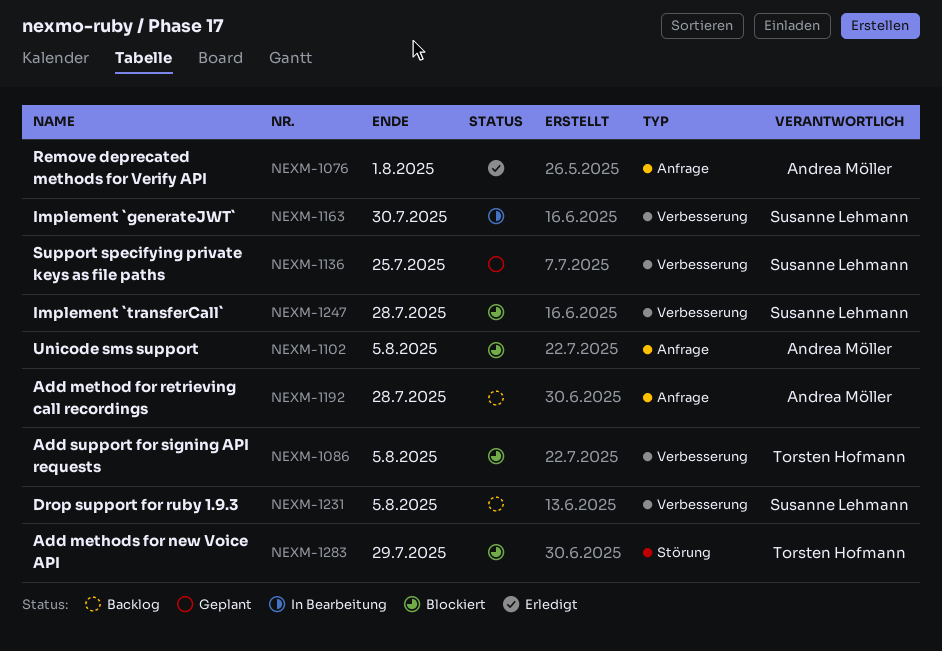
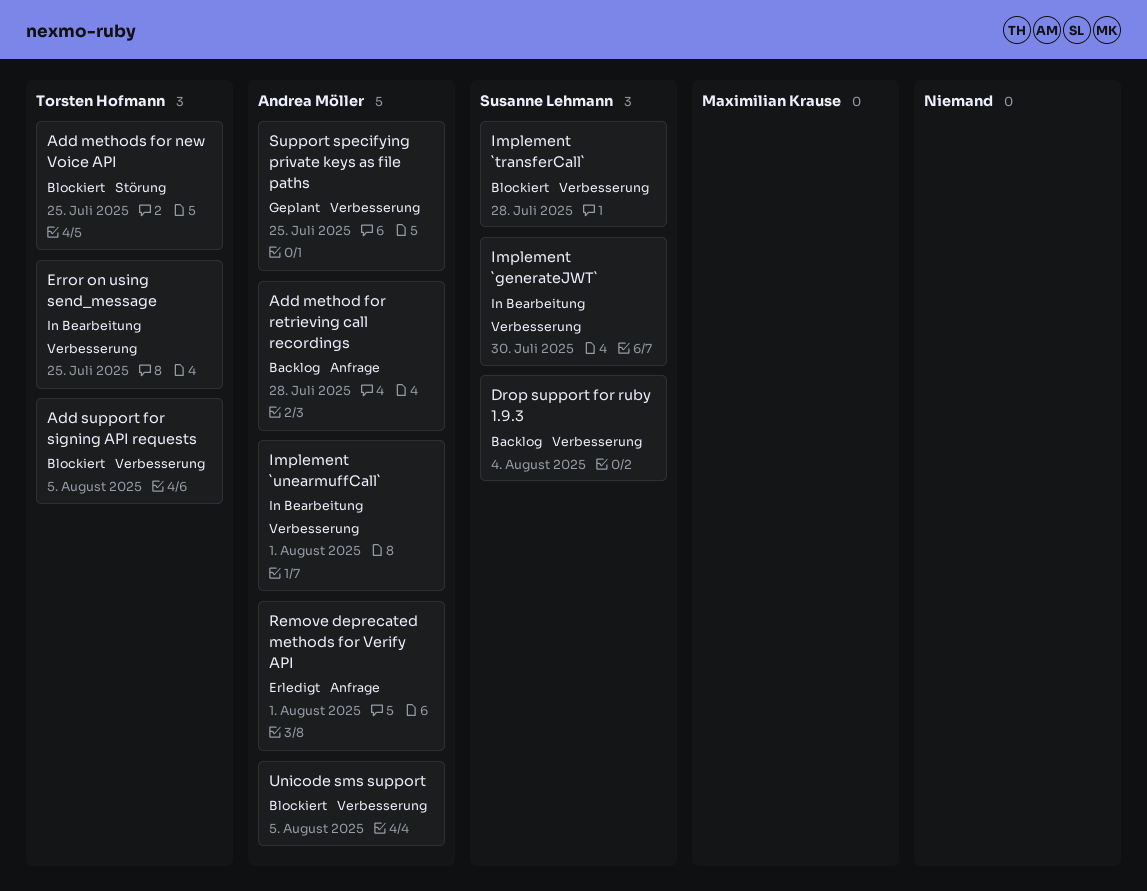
Add methods for new Voice API, due: Jul 29 -> Jul 25
Drop support for ruby 1.9.3, due: Aug 5 -> Aug 4
Error on using send_message: none -> present
Implement `unearmuffCall`: none -> present
Support specifying private keys as file paths, owner: Susanne Lehmann -> Andrea Möller
Unicode sms support, label: Anfrage -> Verbesserung

